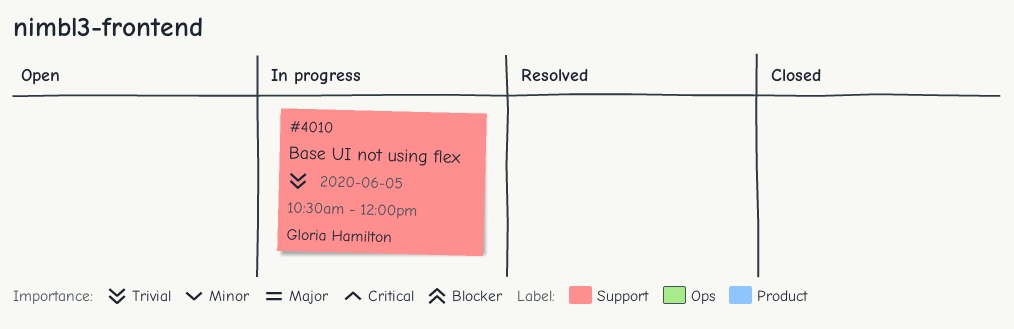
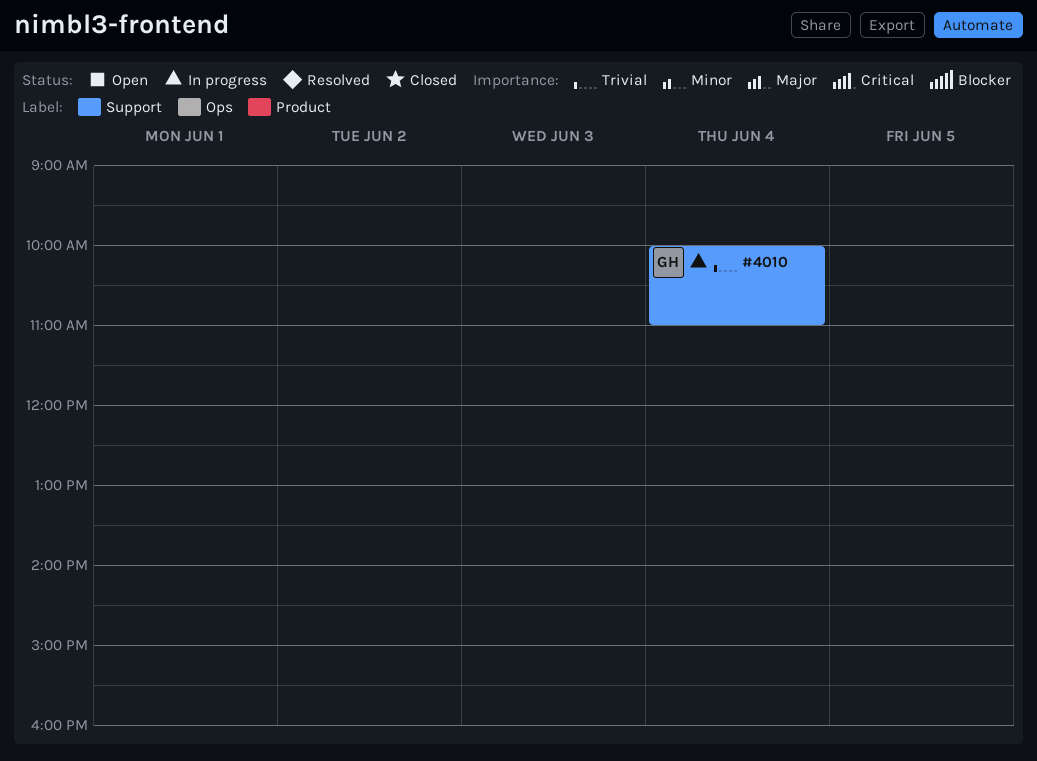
#4010, day: Jun 5 -> Jun 4
#4010, begins: 10:30 -> 10:00
#4010, ends: 12:00 -> 11:00

